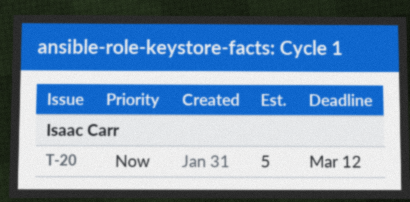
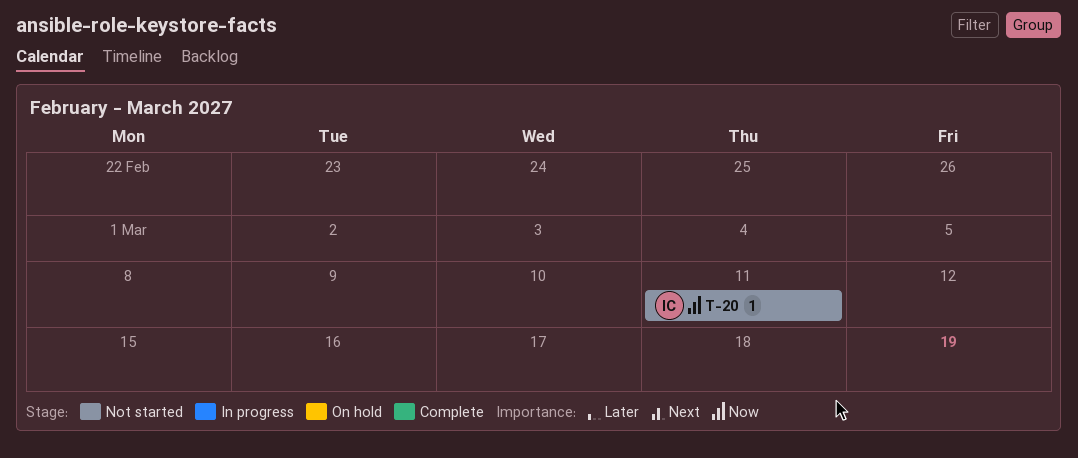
T-20, estimate: 5 -> 1
T-20, due: Mar 12 -> Mar 11

